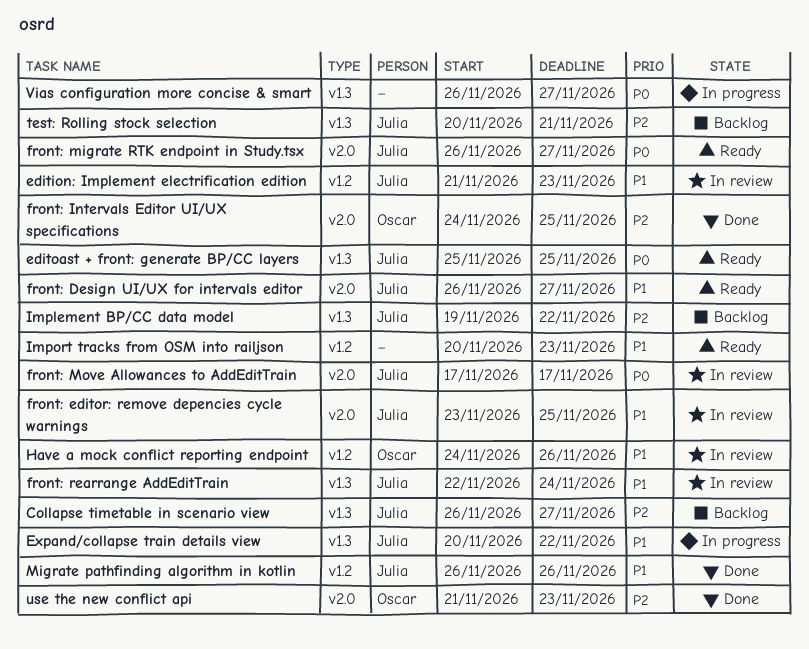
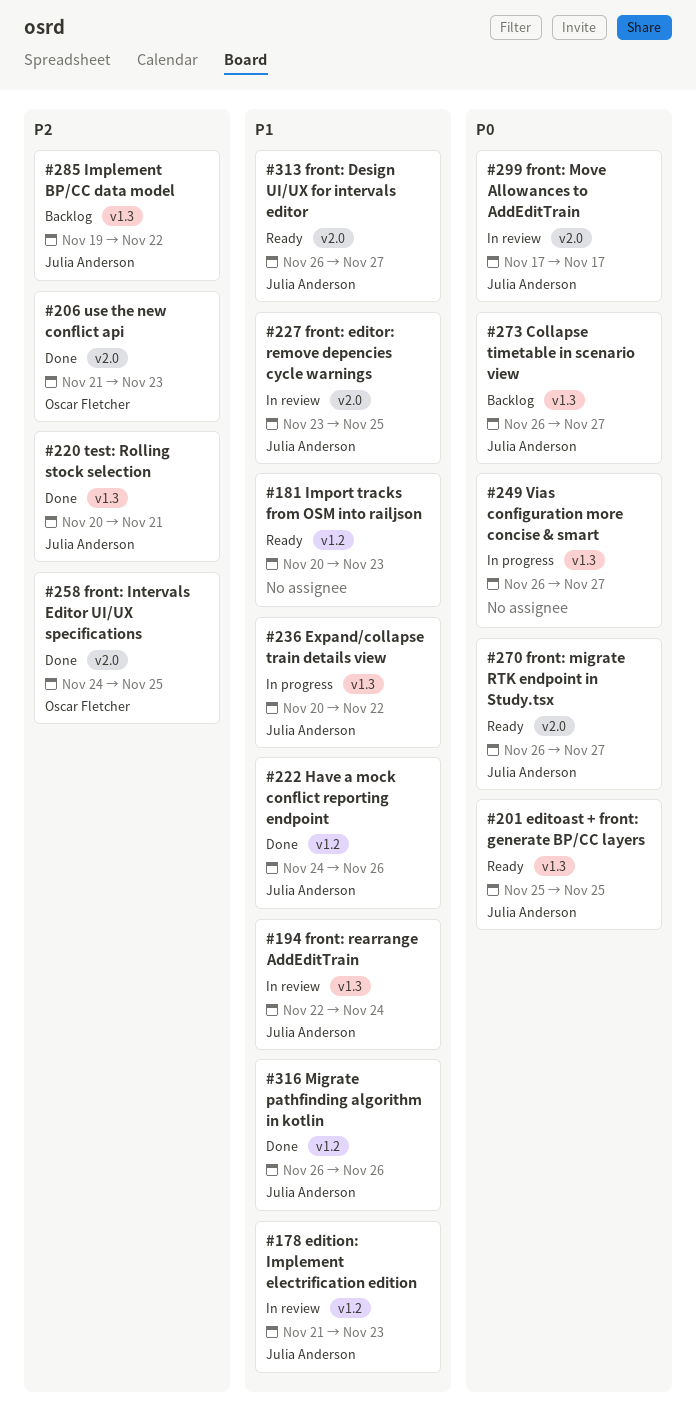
Collapse timetable in scenario view, priority: P2 -> P0
Have a mock conflict reporting endpoint, status: In review -> Done
Have a mock conflict reporting endpoint, owner: Oscar Fletcher -> Julia Anderson
test: Rolling stock selection, status: Backlog -> Done

